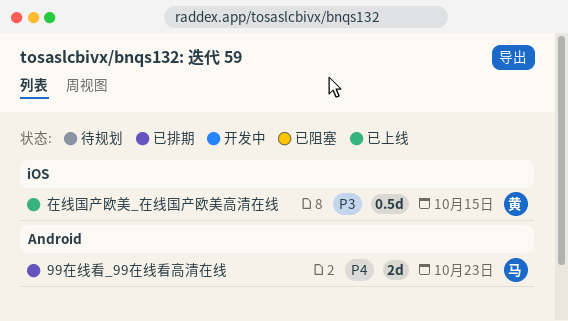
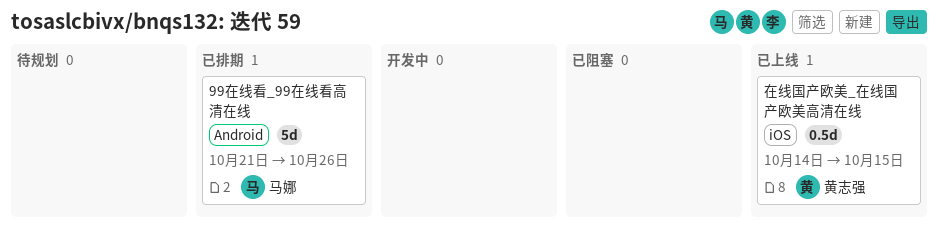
99在线看_99在线看高清在线, estimate: 2d -> 5d
99在线看_99在线看高清在线, due: Oct 23 -> Oct 26

